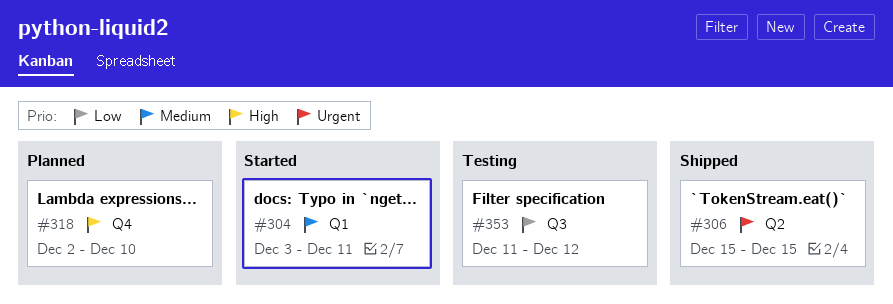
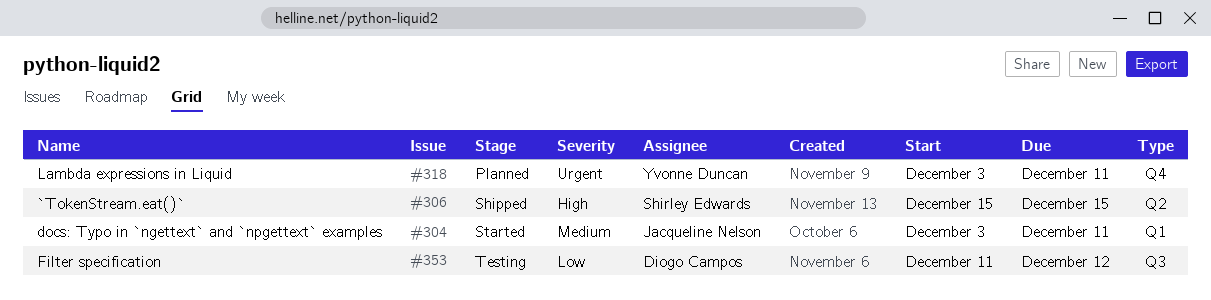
#306, priority: Urgent -> High
#318, priority: High -> Urgent
#318, start: Dec 2 -> Dec 3
#318, due: Dec 10 -> Dec 11

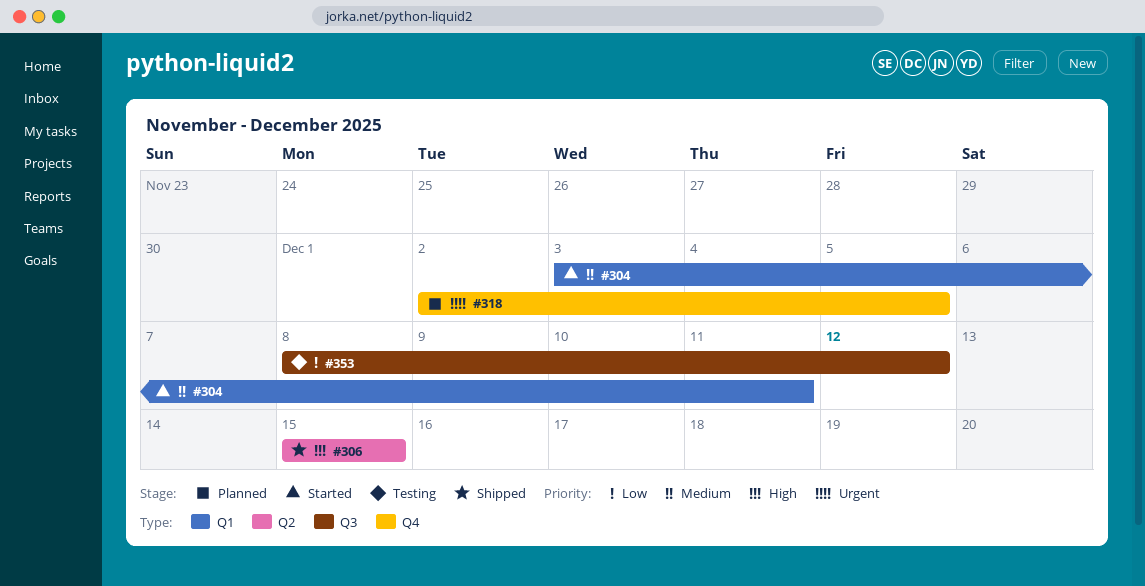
#318, start: Dec 3 -> Dec 2
#318, due: Dec 11 -> Dec 5
#353, start: Dec 11 -> Dec 8

